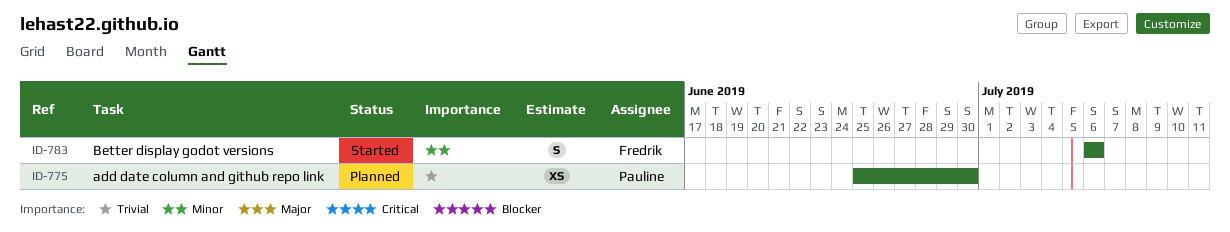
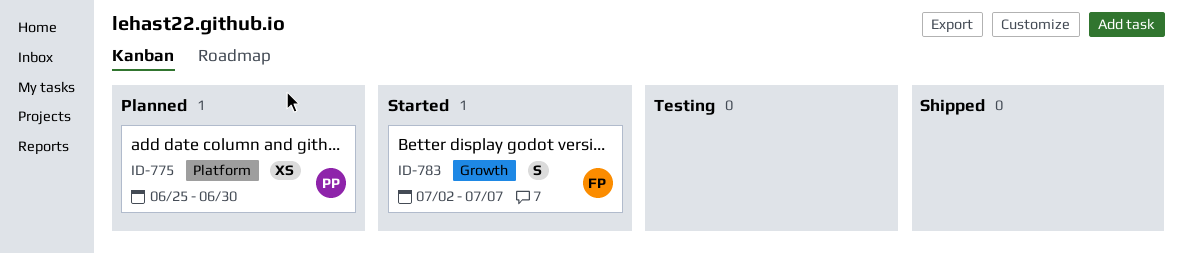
ID-783, start: Jul 6 -> Jul 2
ID-783, due: Jul 6 -> Jul 7

